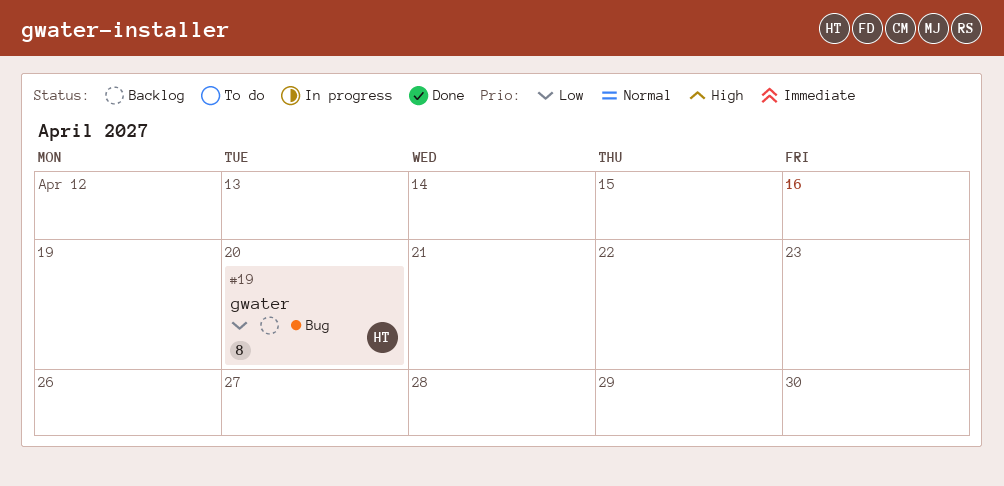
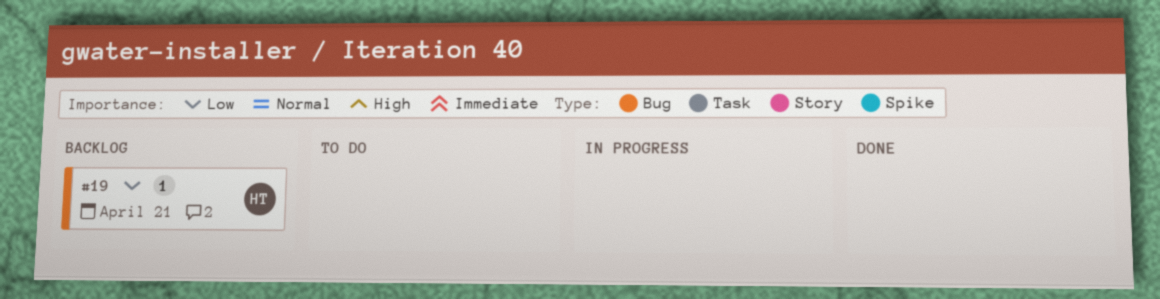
#19, estimate: 8 -> 1
#19, due: Apr 20 -> Apr 21

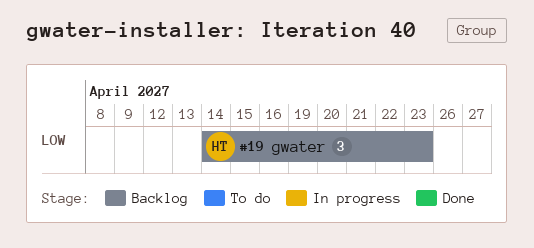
#19, estimate: 1 -> 3
#19, due: Apr 21 -> Apr 23

